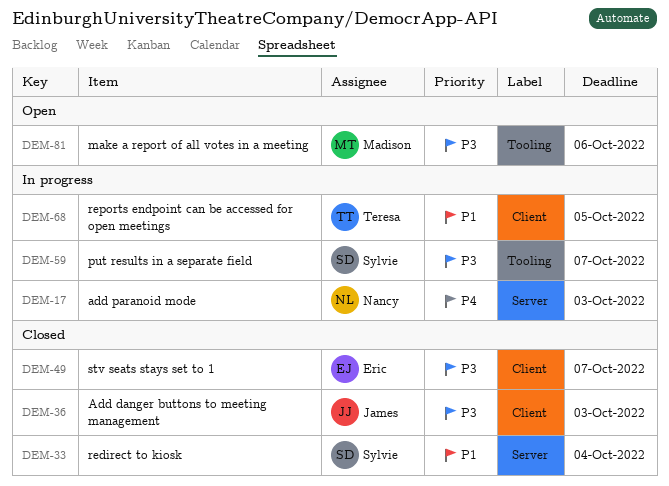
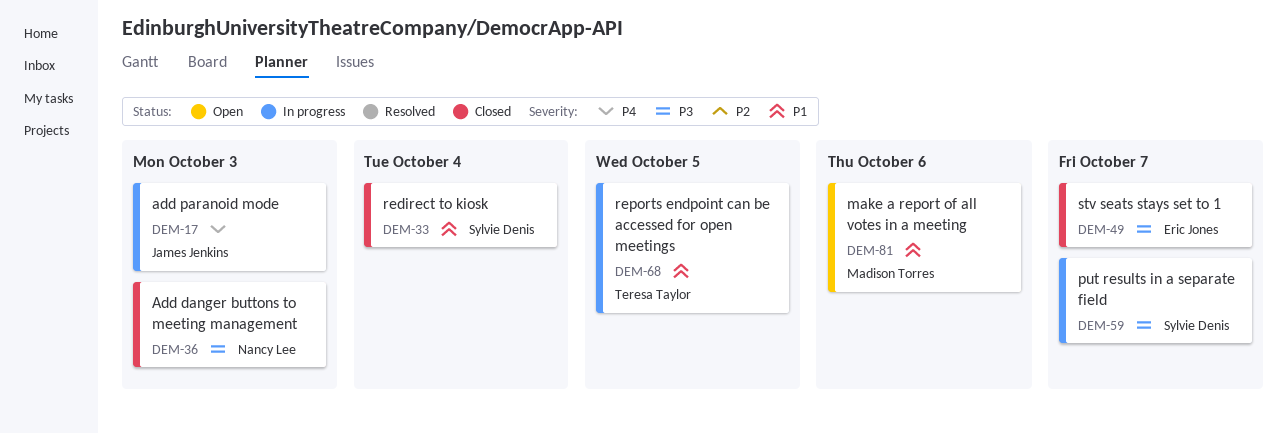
DEM-17, owner: Nancy Lee -> James Jenkins
DEM-36, owner: James Jenkins -> Nancy Lee
DEM-81, priority: P3 -> P1

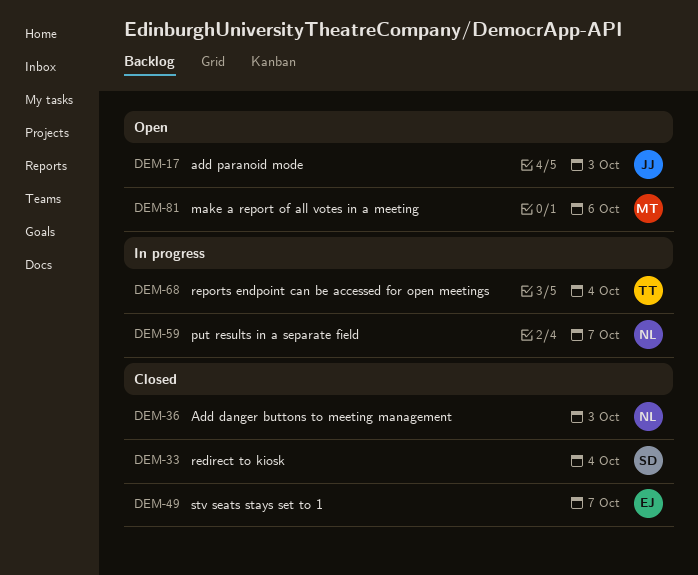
DEM-17, status: In progress -> Open
DEM-59, owner: Sylvie Denis -> Nancy Lee
DEM-68, due: Oct 5 -> Oct 4

